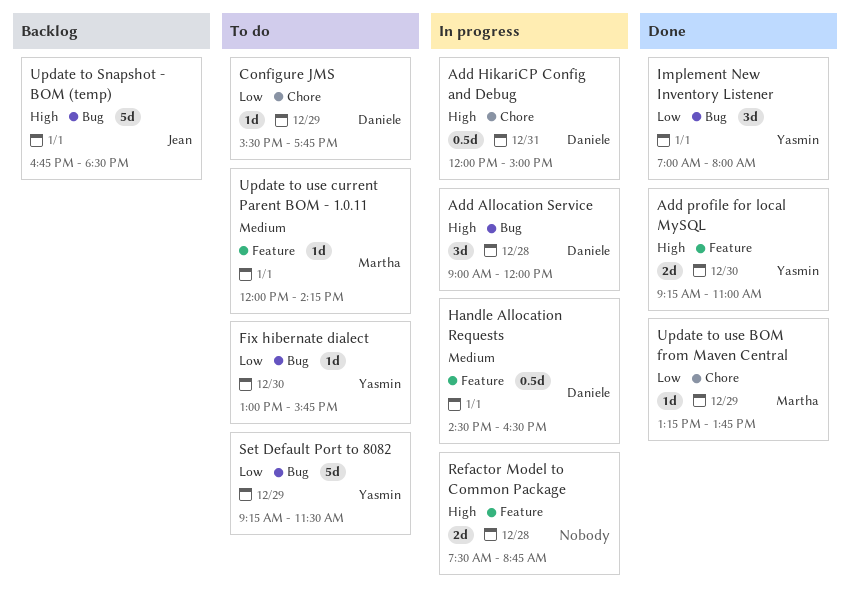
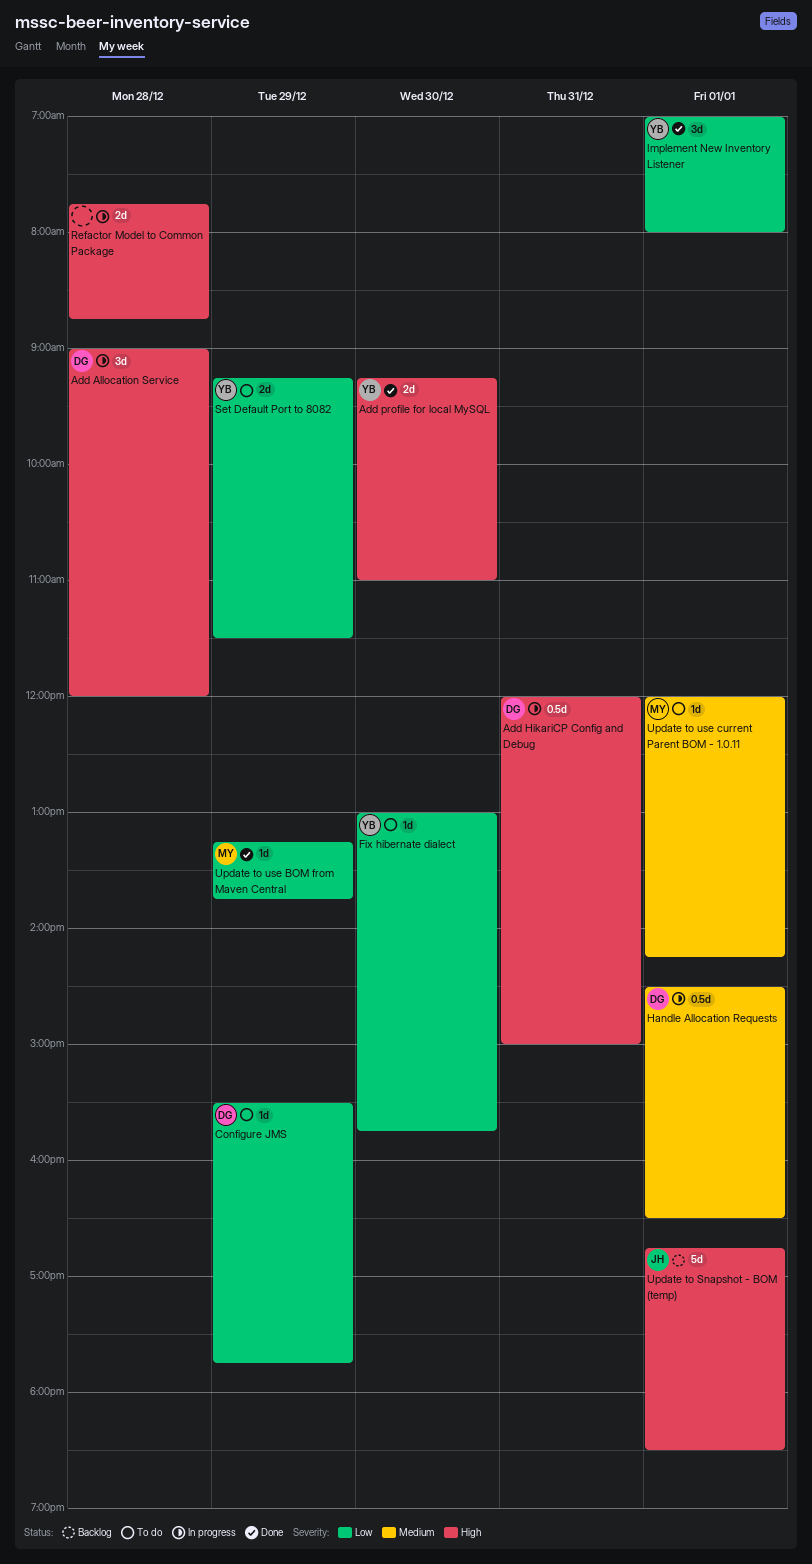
Refactor Model to Common Package, begins: 07:30 -> 07:45
Set Default Port to 8082, estimate: 5d -> 2d

